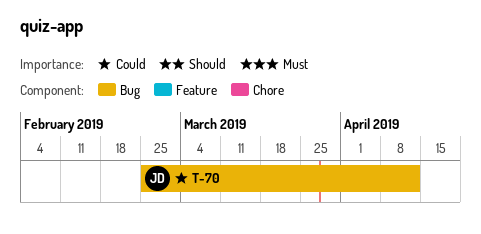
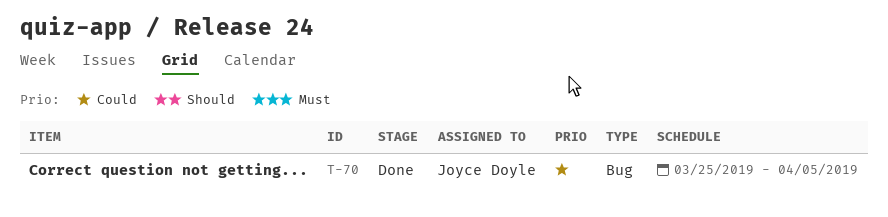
T-70, start: Feb 25 -> Mar 25
T-70, due: Apr 12 -> Apr 5

